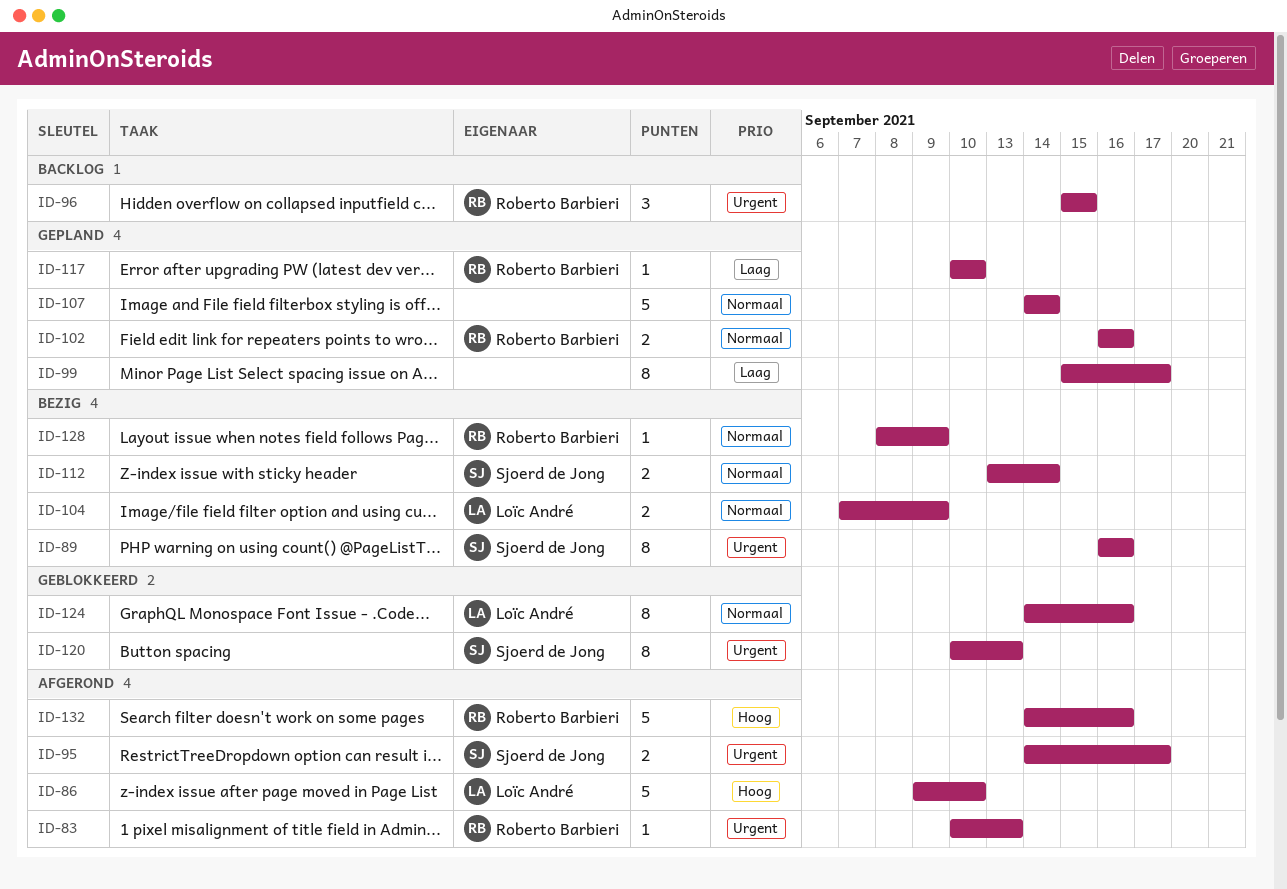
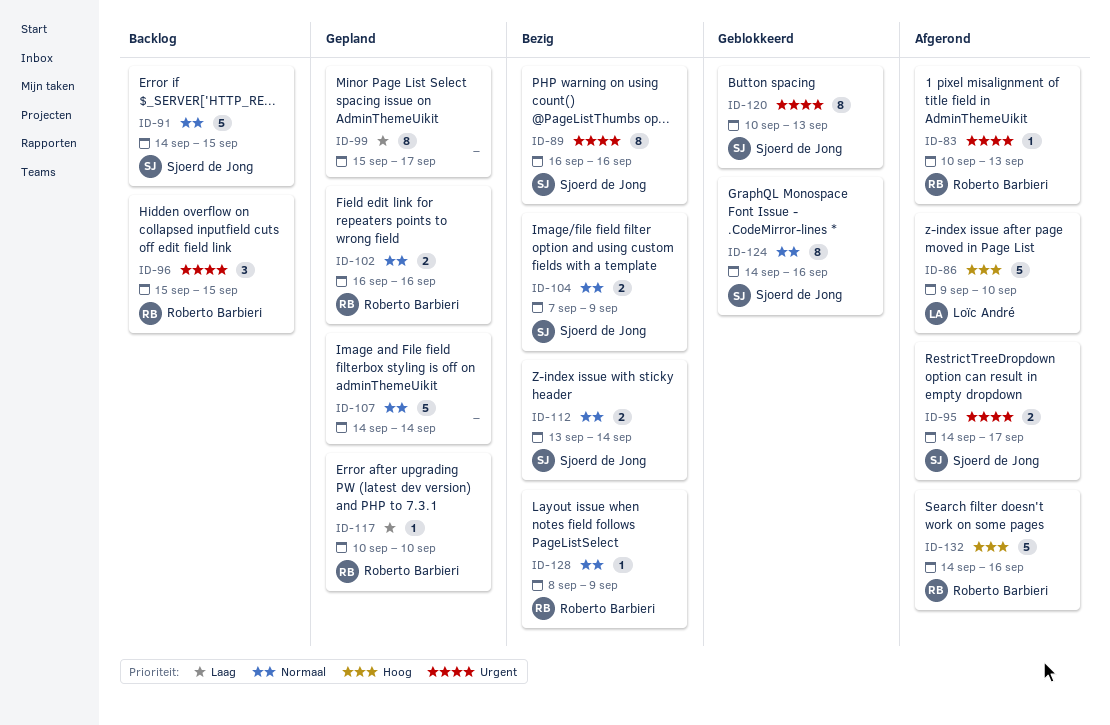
ID-91: none -> present
ID-104, owner: Loïc André -> Sjoerd de Jong
ID-124, owner: Loïc André -> Sjoerd de Jong

